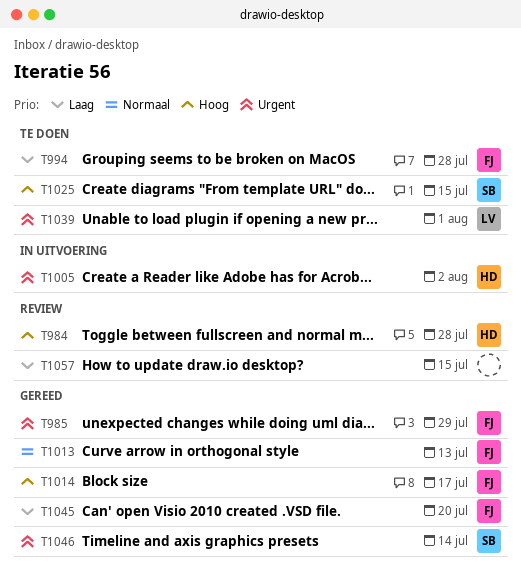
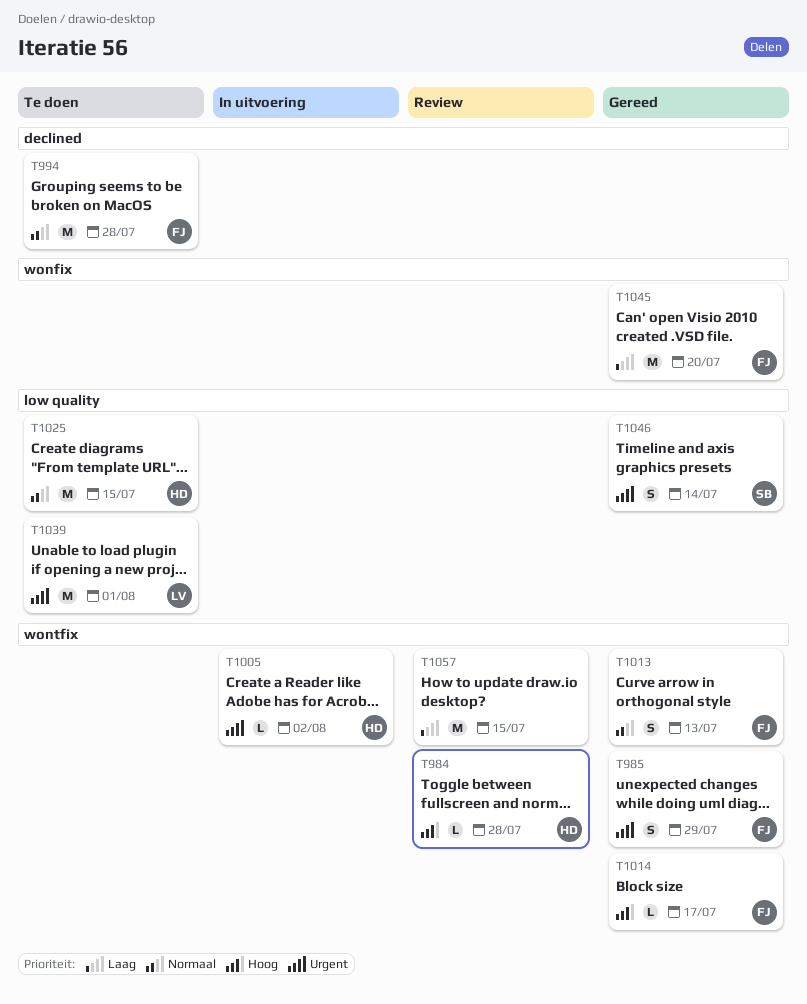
T994, priority: Laag -> Normaal
T1025, owner: SB -> HD
T1025, priority: Hoog -> Normaal

